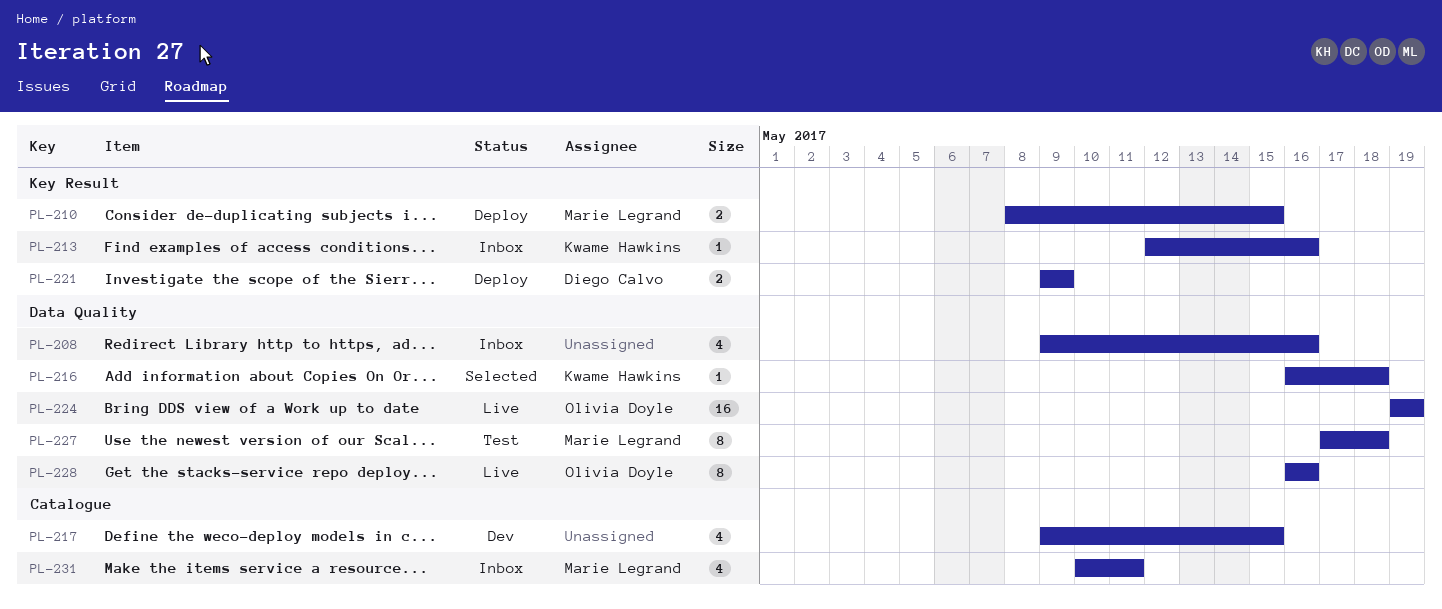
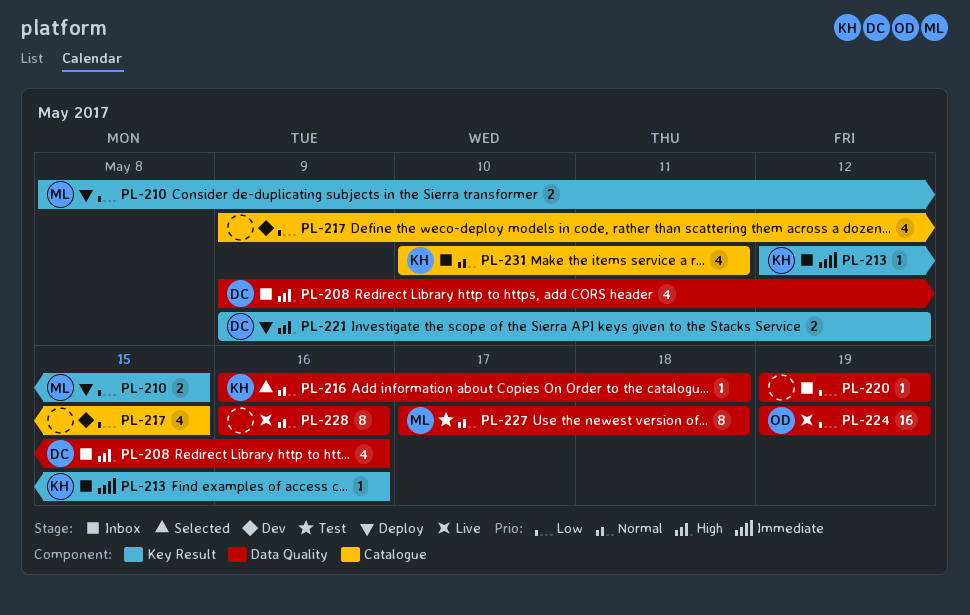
PL-208, owner: none -> Diego Calvo
PL-220: none -> present
PL-221, due: May 9 -> May 12
PL-228, owner: Olivia Doyle -> none
PL-231, owner: Marie Legrand -> Kwame Hawkins

